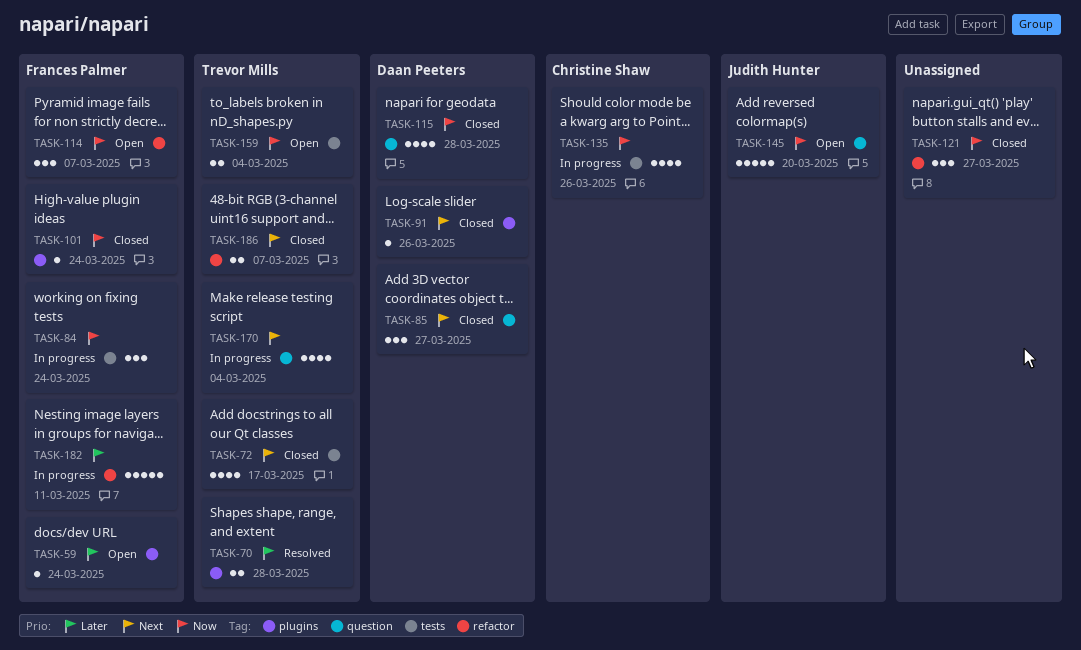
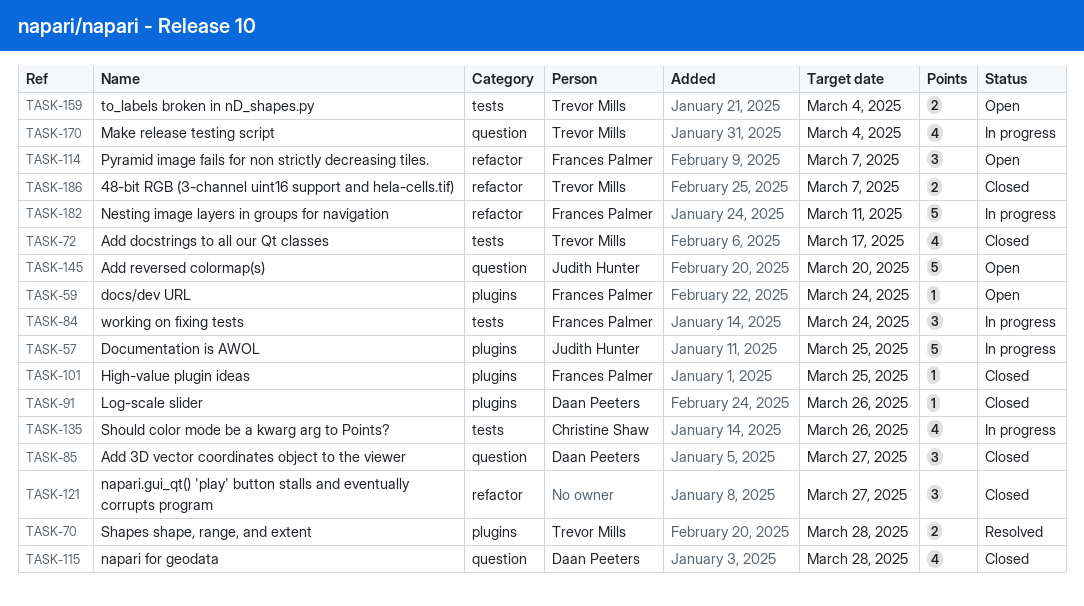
TASK-57: none -> present
TASK-101, due: Mar 24 -> Mar 25

